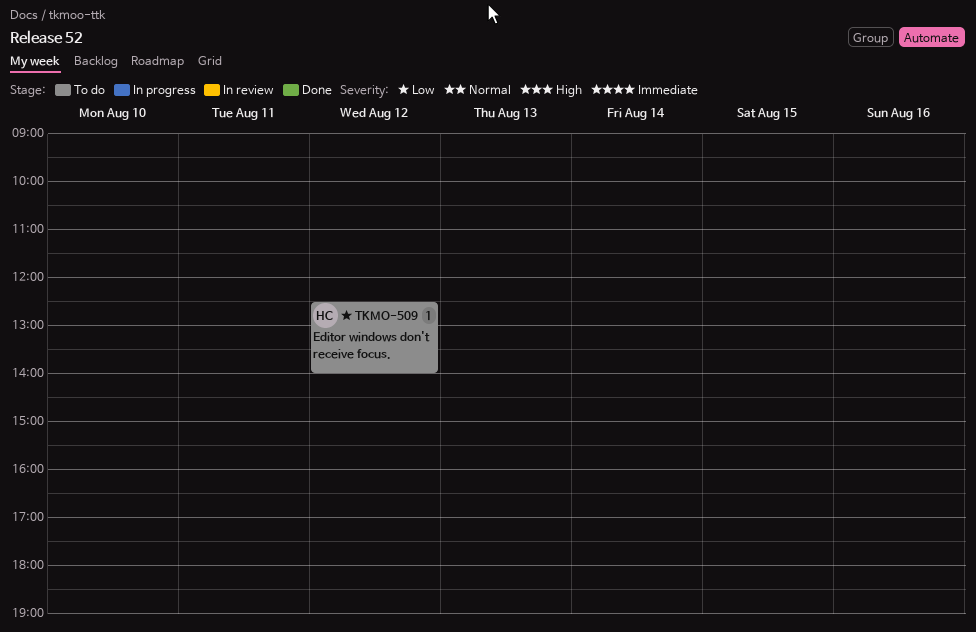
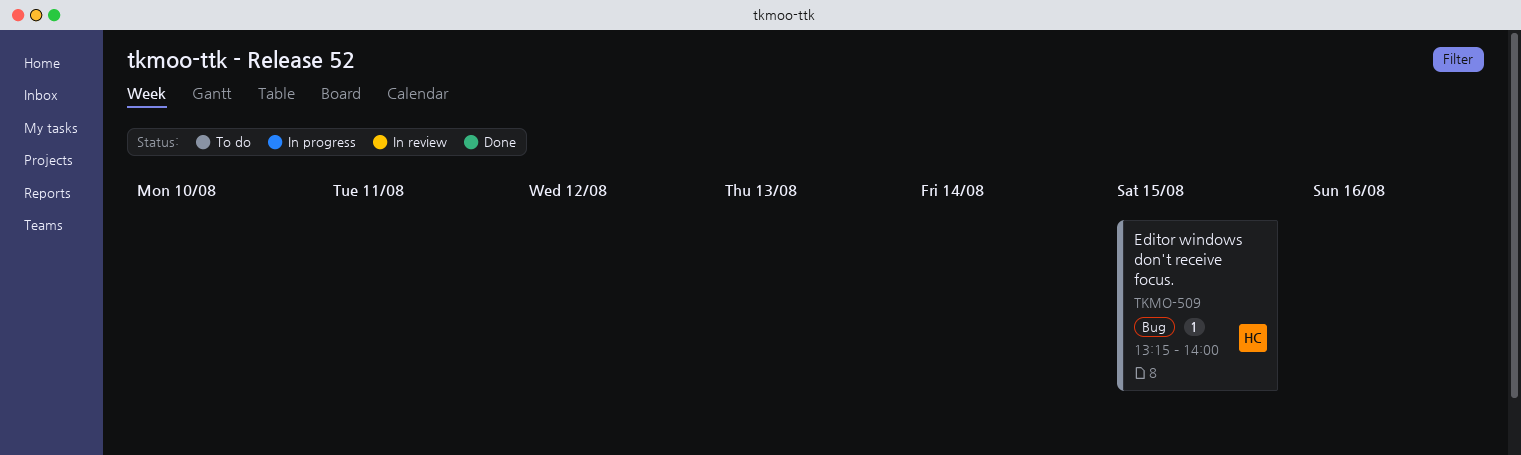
TKMO-509, day: Aug 12 -> Aug 15
TKMO-509, begins: 12:30 -> 13:15

